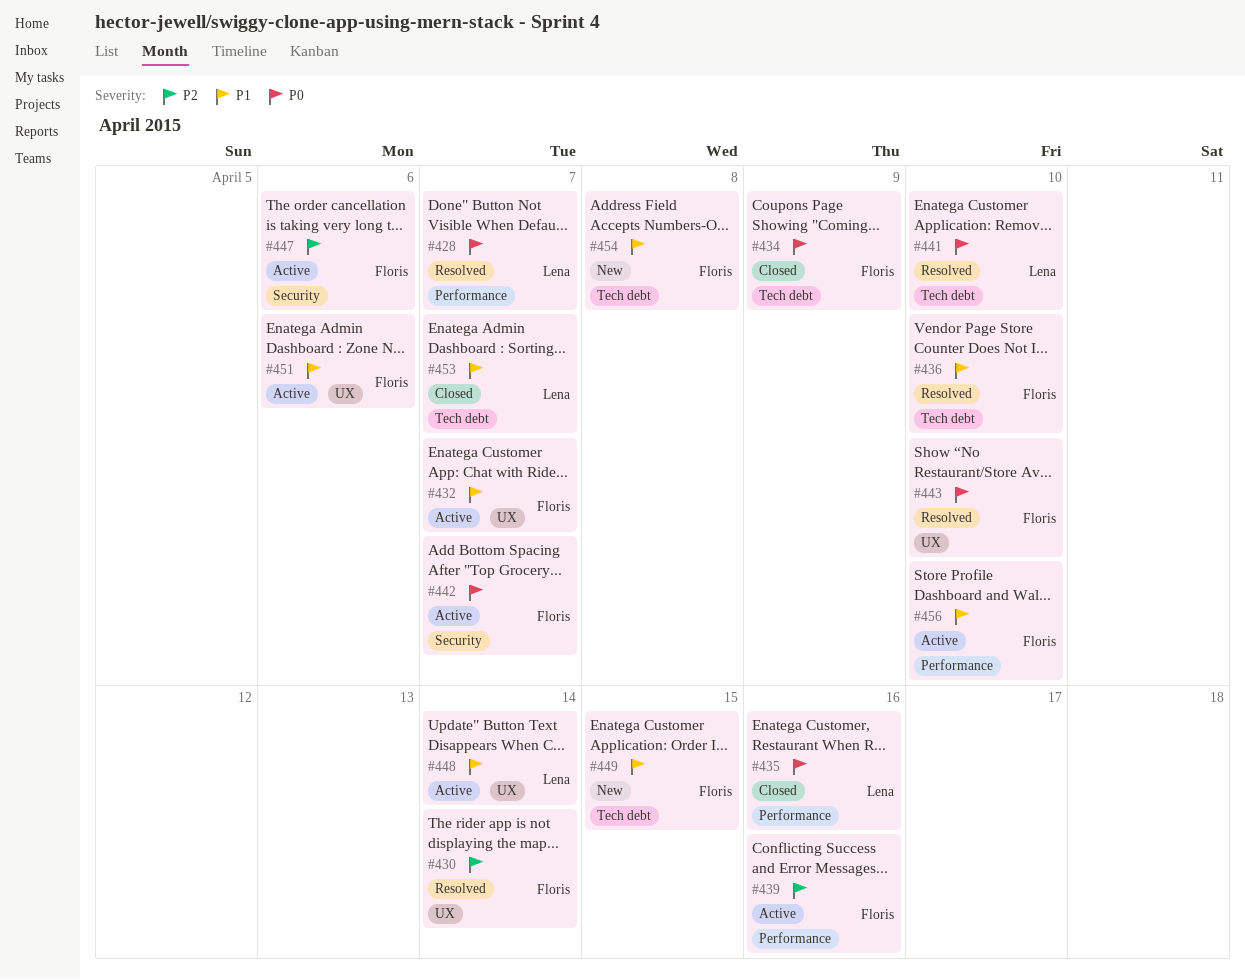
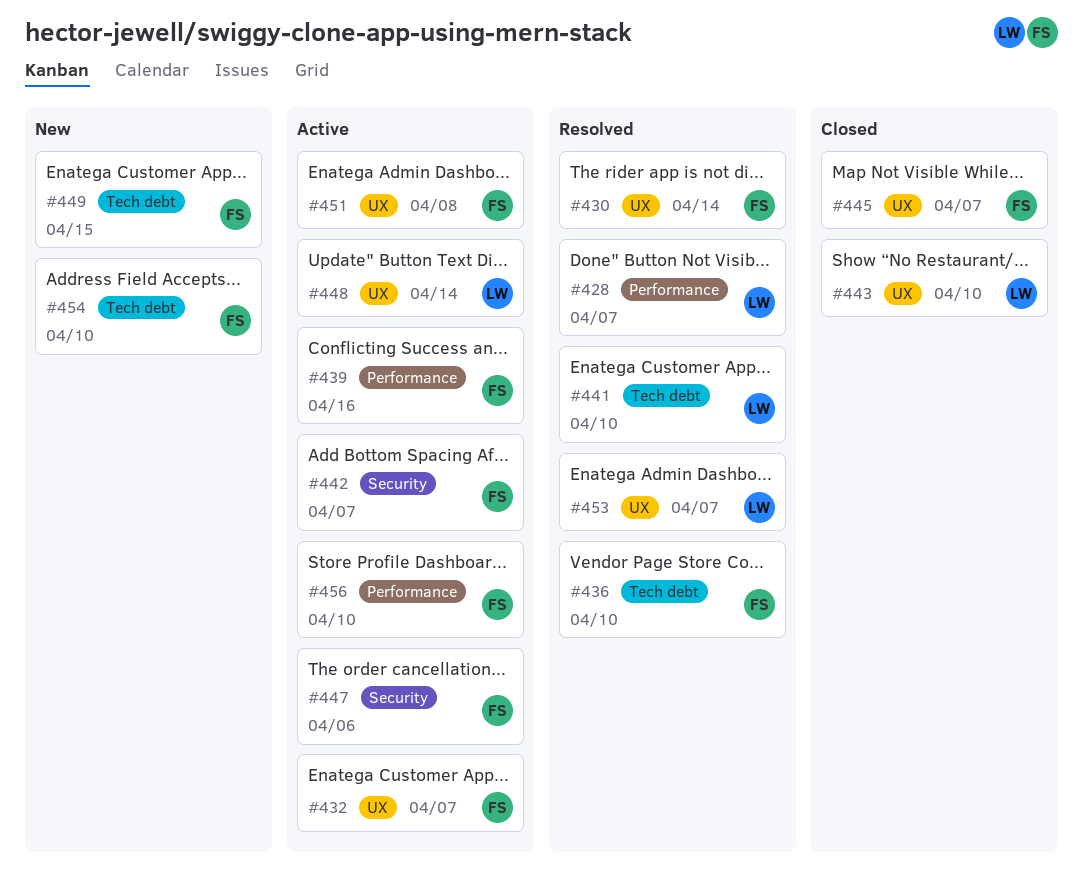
#434: present -> none
#435: present -> none
#443, status: Resolved -> Closed
#443, owner: Floris -> Lena
#445: none -> present
#451, due: Apr 6 -> Apr 8
#453, status: Closed -> Resolved
#453, label: Tech debt -> UX
#454, due: Apr 8 -> Apr 10

